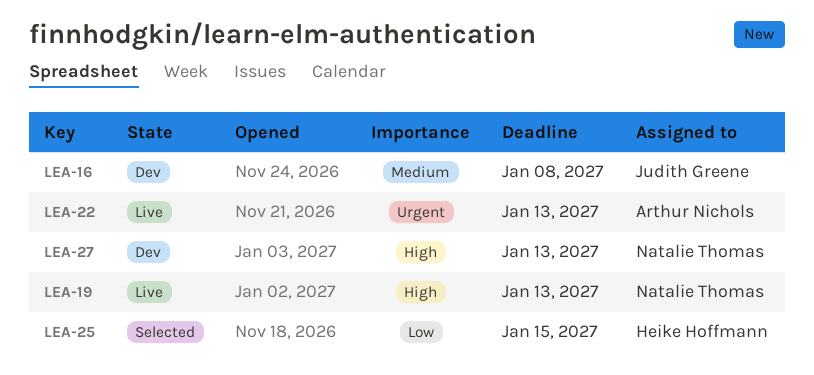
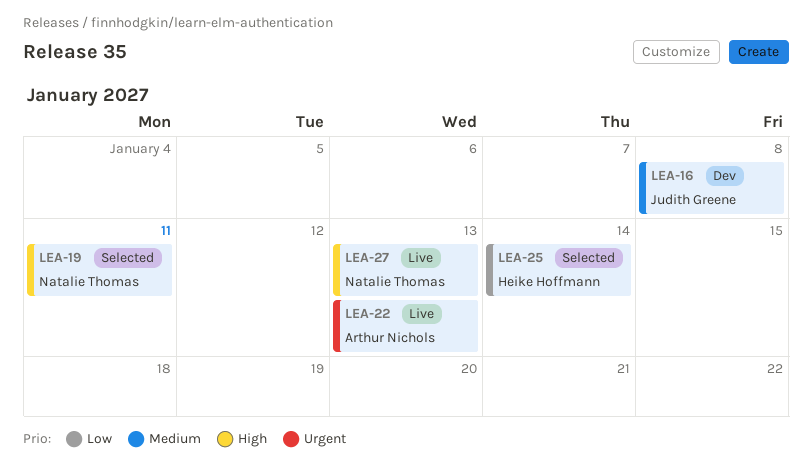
LEA-19, status: Live -> Selected
LEA-19, due: Jan 13 -> Jan 11
LEA-25, due: Jan 15 -> Jan 14
LEA-27, status: Dev -> Live

